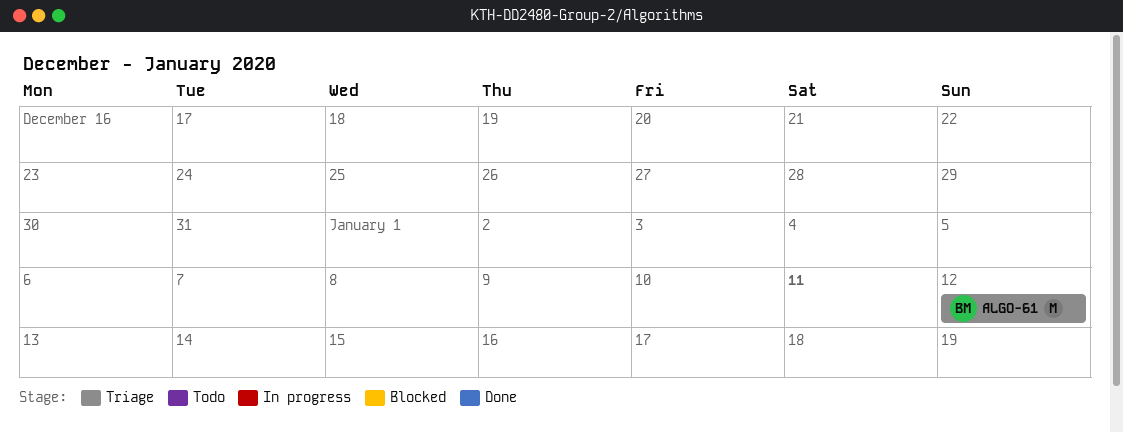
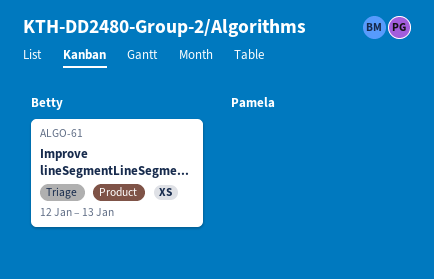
ALGO-61, estimate: M -> XS
ALGO-61, due: Jan 12 -> Jan 13

